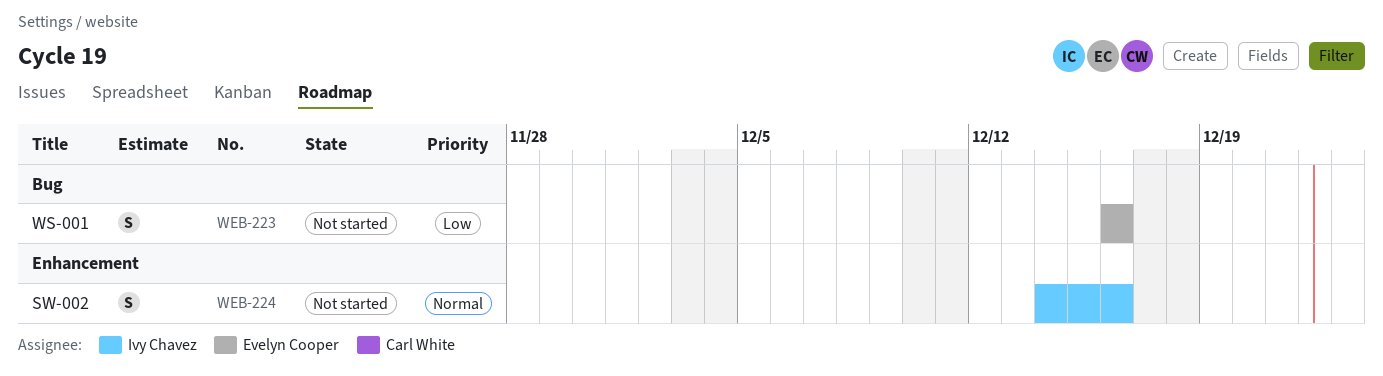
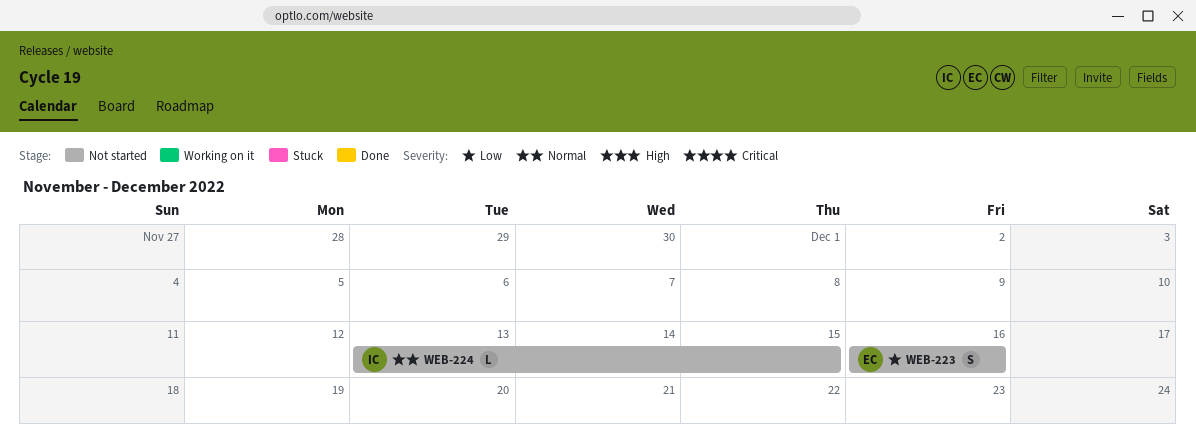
WEB-224, estimate: S -> L
WEB-224, start: Dec 14 -> Dec 13
WEB-224, due: Dec 16 -> Dec 15

